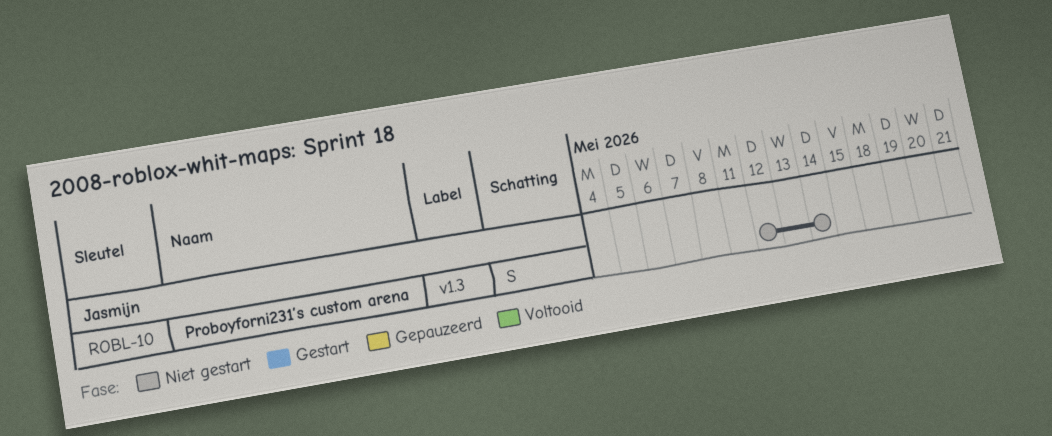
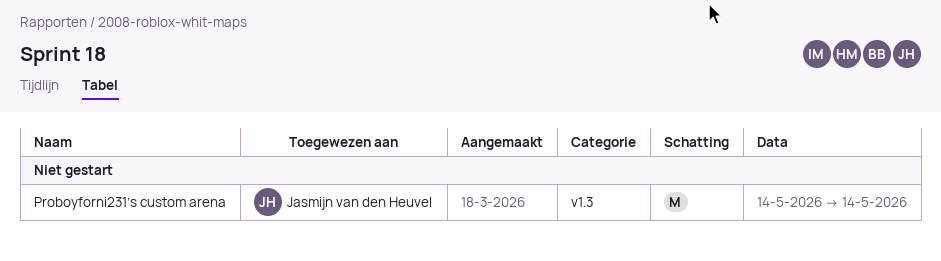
Proboyforni231’s custom arena, estimate: S -> M
Proboyforni231’s custom arena, start: May 12 -> May 14

